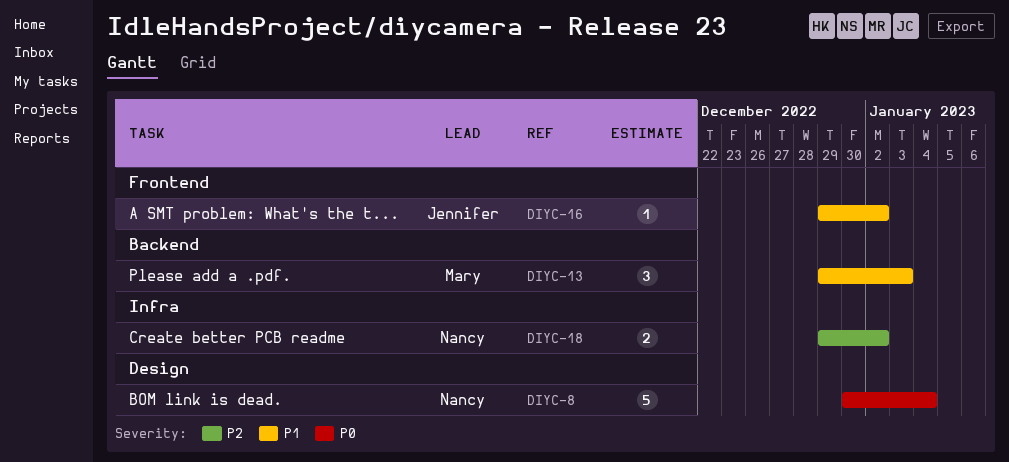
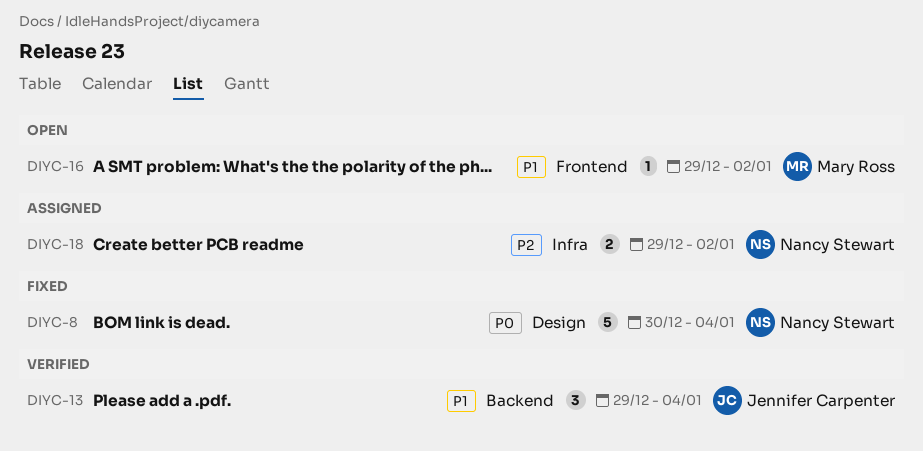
DIYC-13, owner: Mary Ross -> Jennifer Carpenter
DIYC-13, due: Jan 3 -> Jan 4
DIYC-16, owner: Jennifer Carpenter -> Mary Ross

